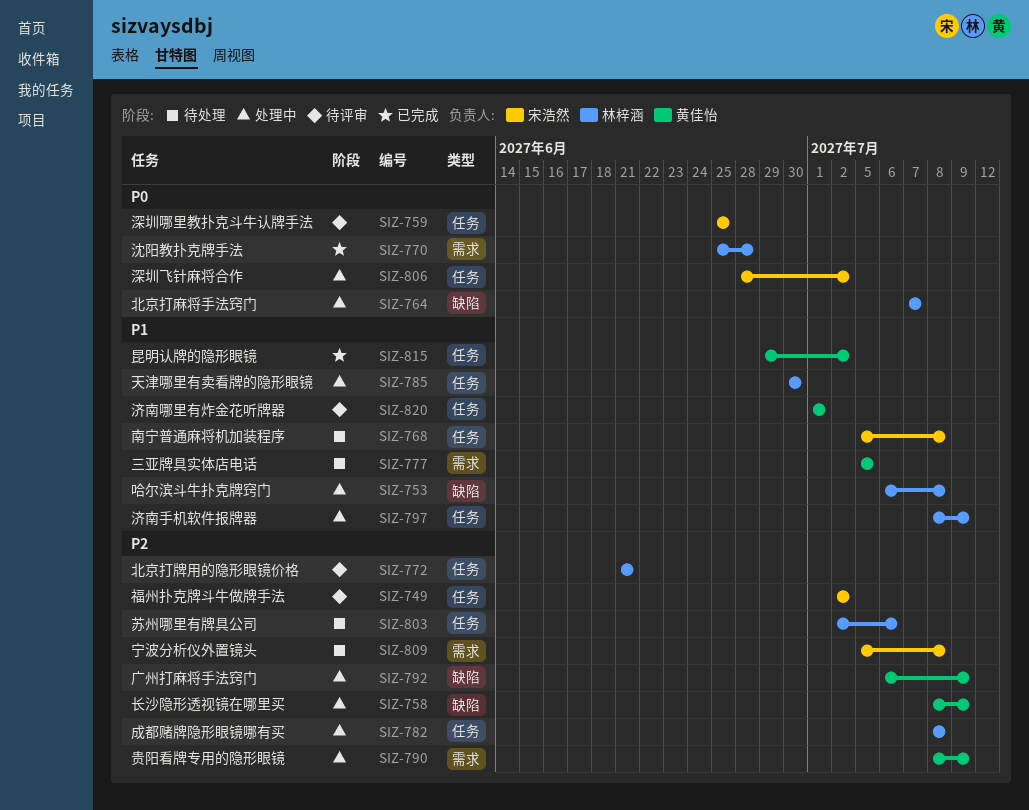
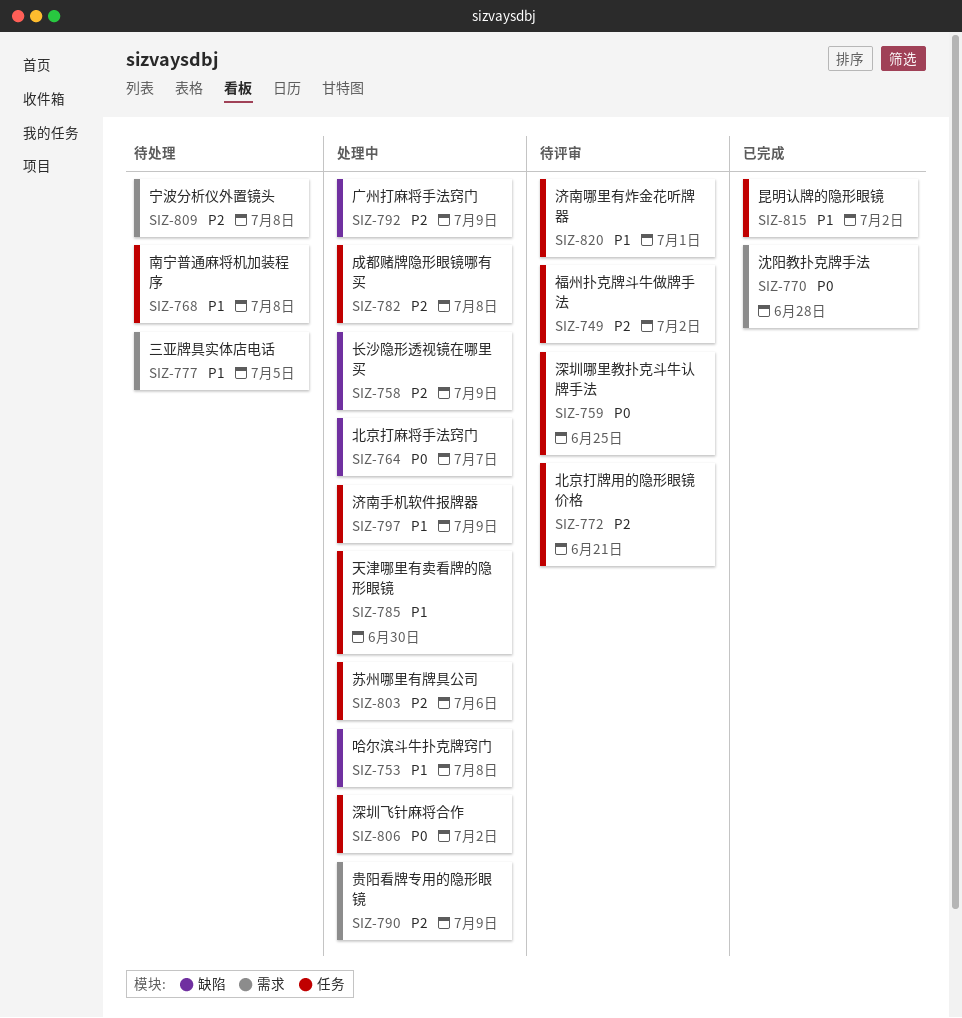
SIZ-803, status: 待处理 -> 处理中

